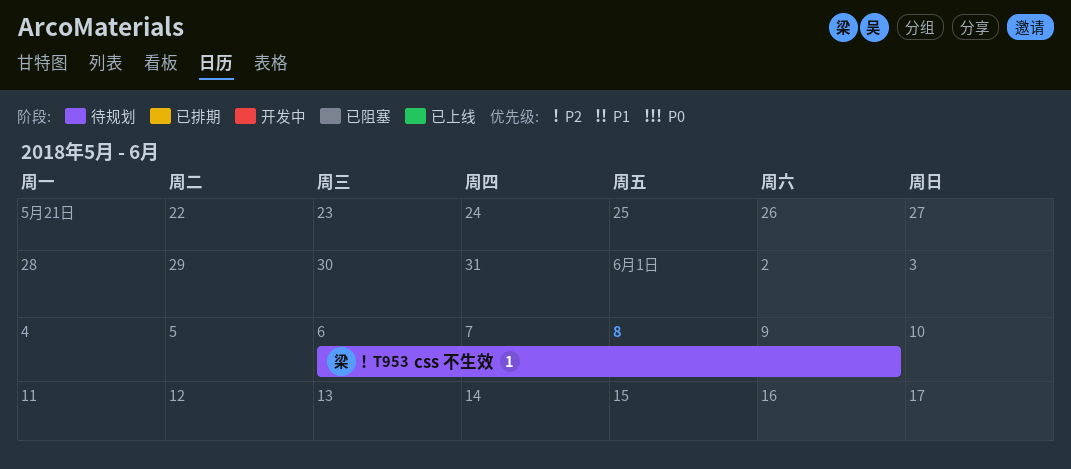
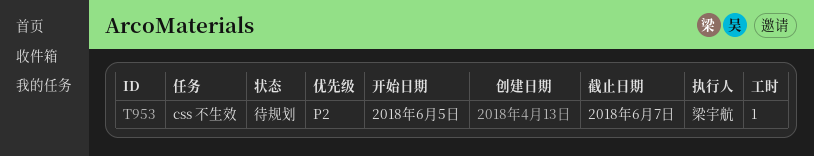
T953, start: Jun 6 -> Jun 5
T953, due: Jun 9 -> Jun 7

